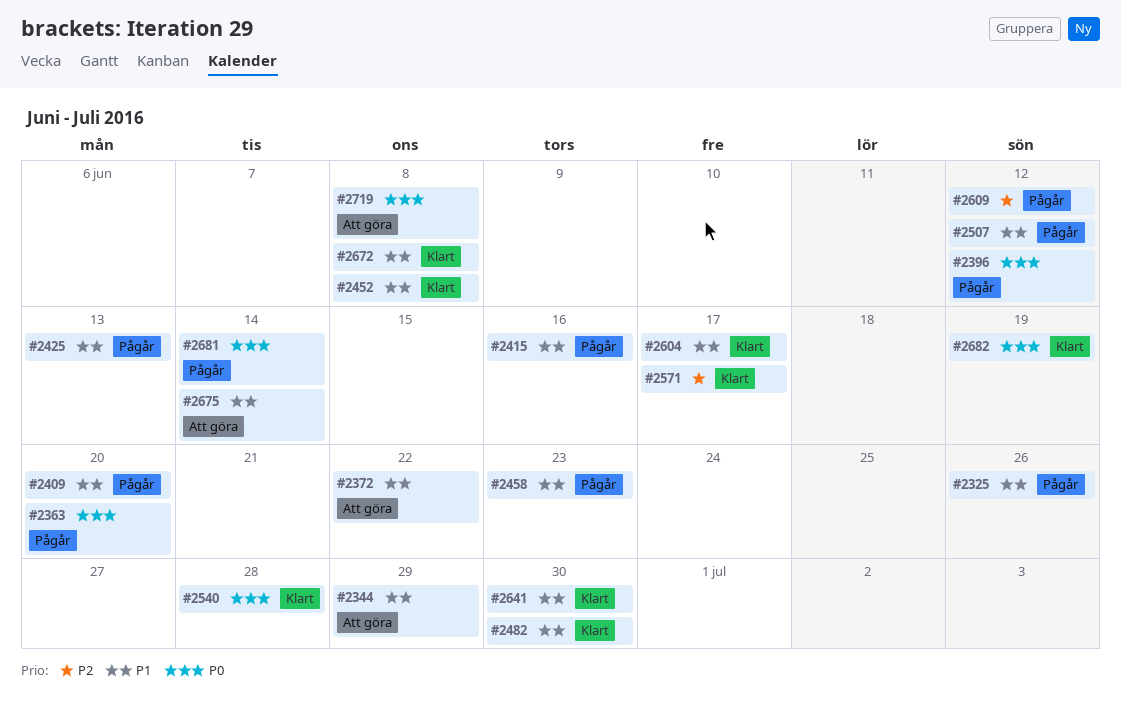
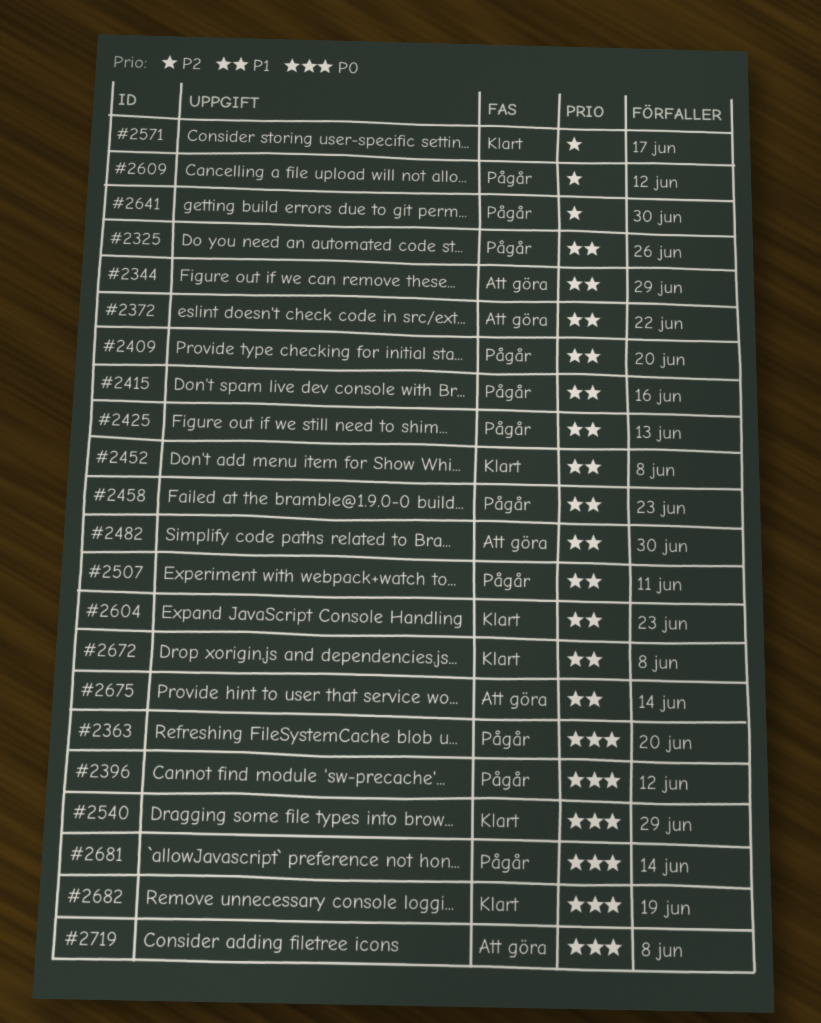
#2482, status: Klart -> Att göra
#2507, due: Jun 12 -> Jun 11
#2540, due: Jun 28 -> Jun 29
#2604, due: Jun 17 -> Jun 23
#2641, status: Klart -> Pågår
#2641, priority: P1 -> P2

